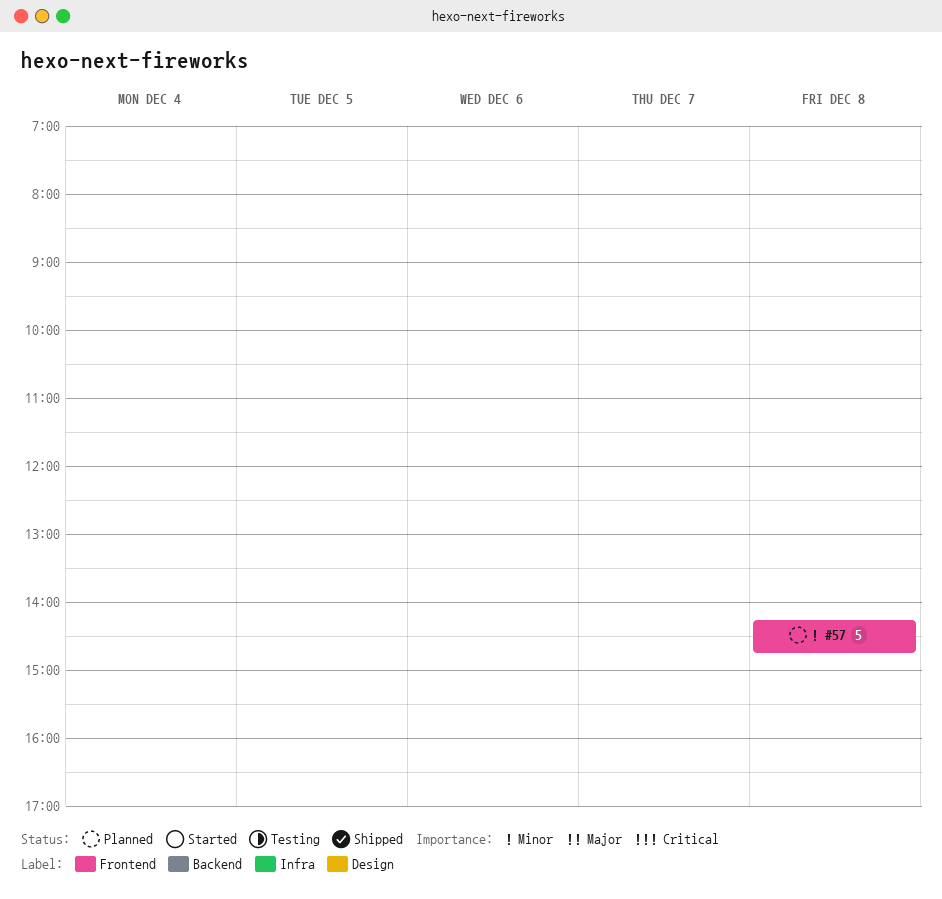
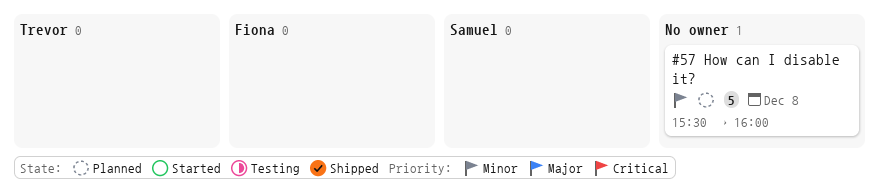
#57, begins: 14:15 -> 15:30
#57, ends: 14:45 -> 16:00

